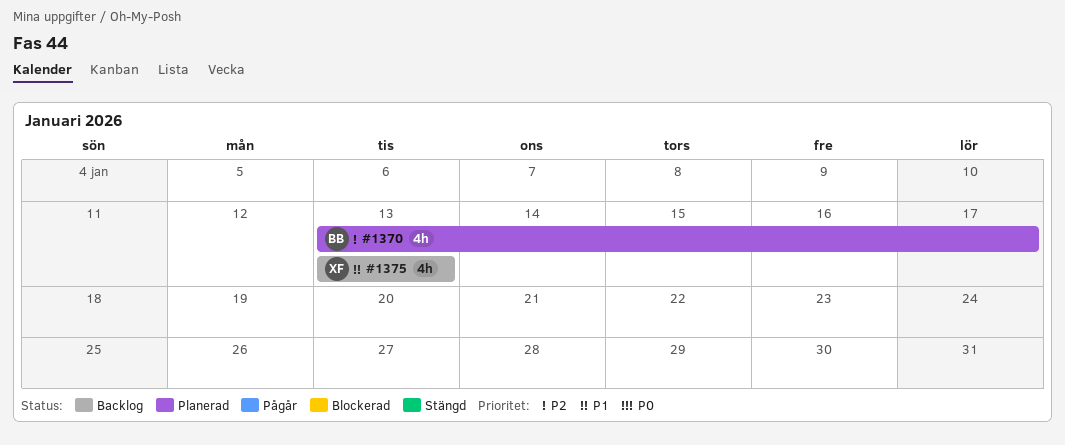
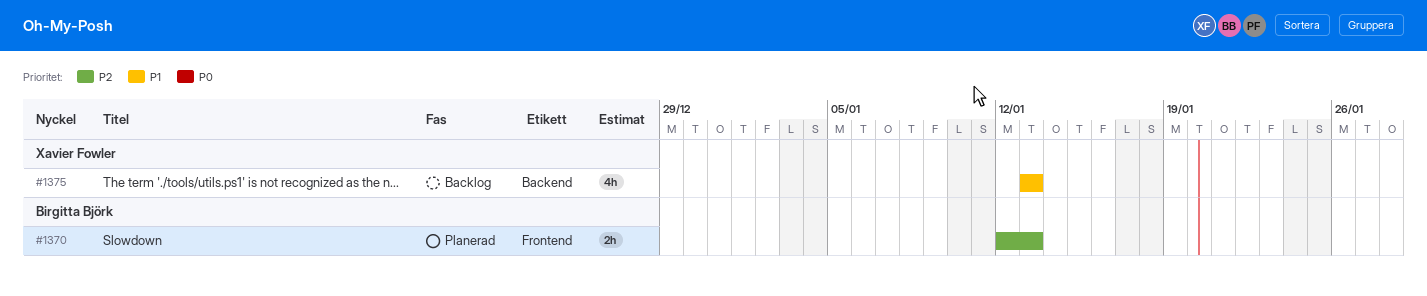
#1370, estimate: 4h -> 2h
#1370, start: Jan 13 -> Jan 12
#1370, due: Jan 17 -> Jan 13

